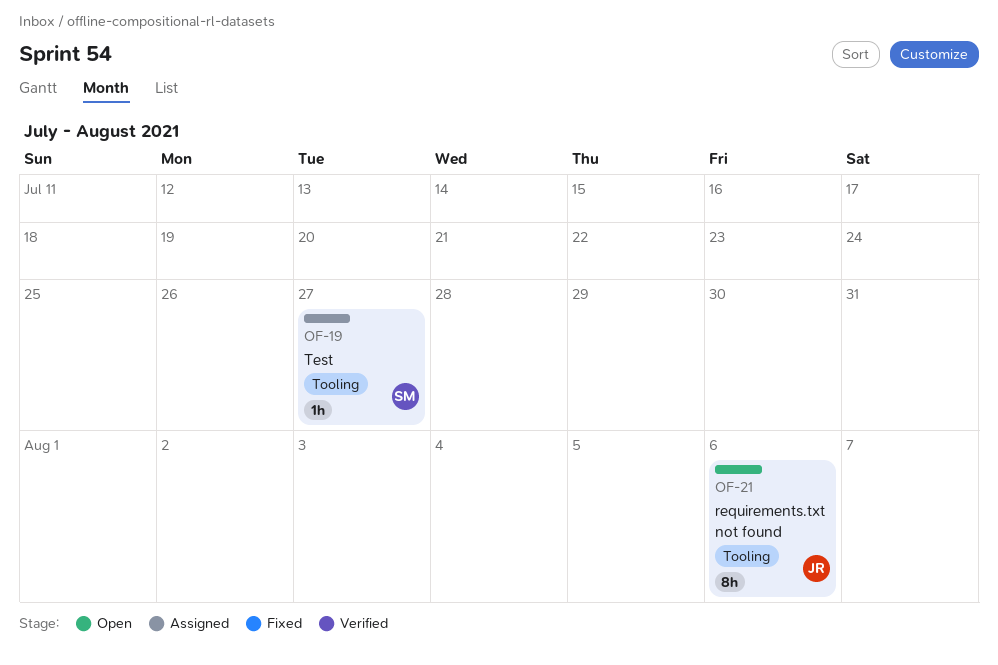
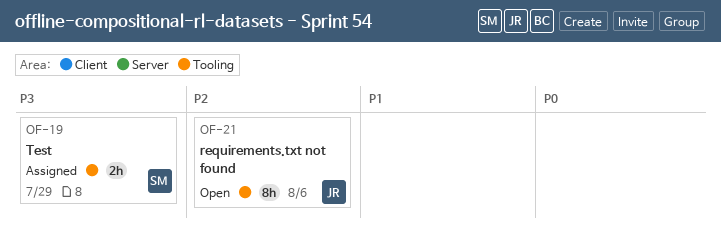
OF-19, estimate: 1h -> 2h
OF-19, due: Jul 27 -> Jul 29

